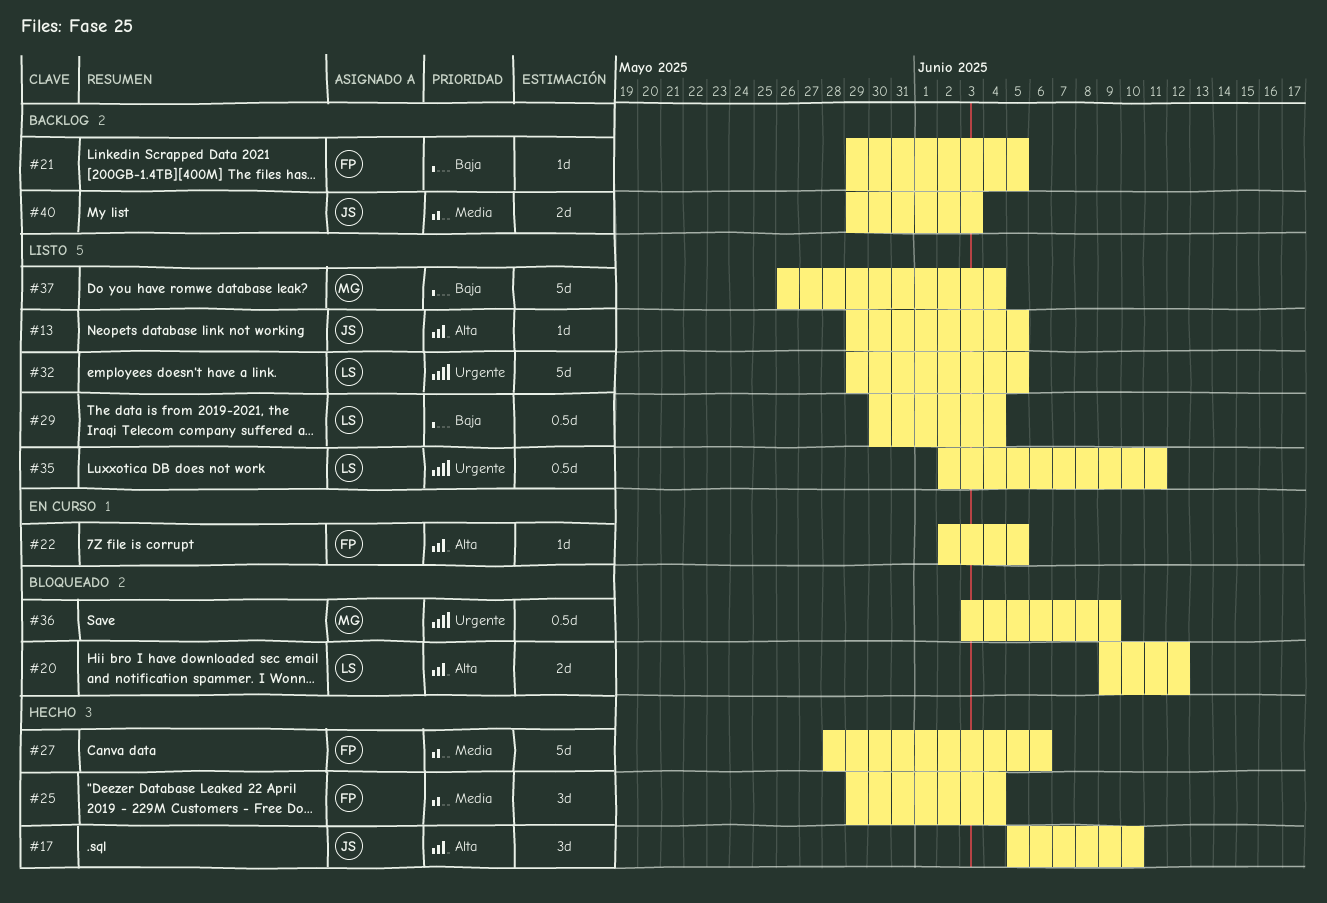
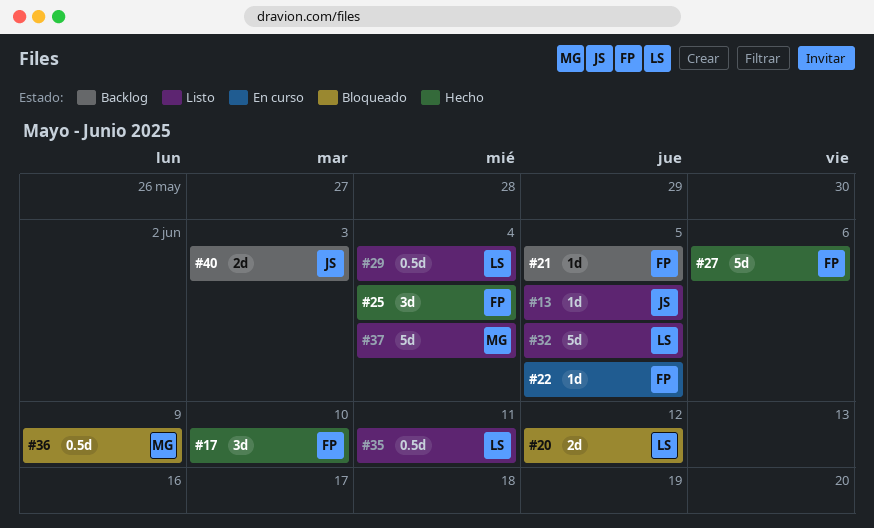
#17, owner: JS -> FP

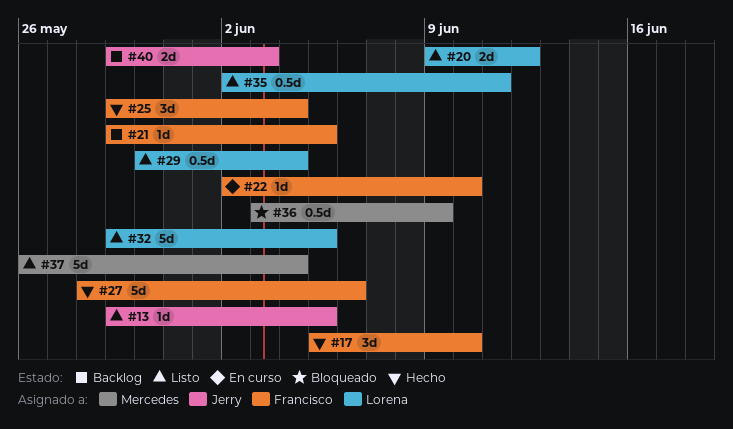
#20, status: Bloqueado -> Listo
#22, due: Jun 5 -> Jun 10

